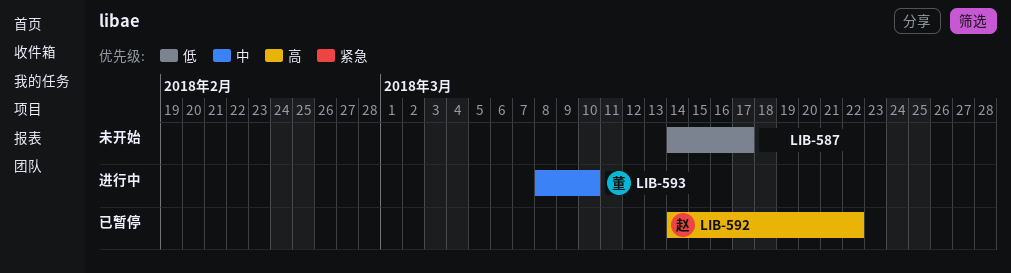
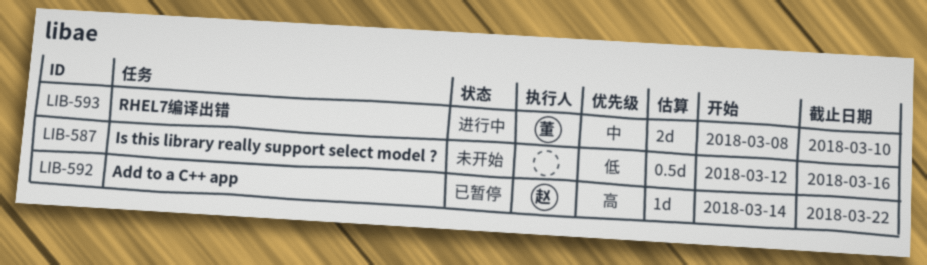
LIB-587, start: Mar 14 -> Mar 12
LIB-587, due: Mar 17 -> Mar 16

